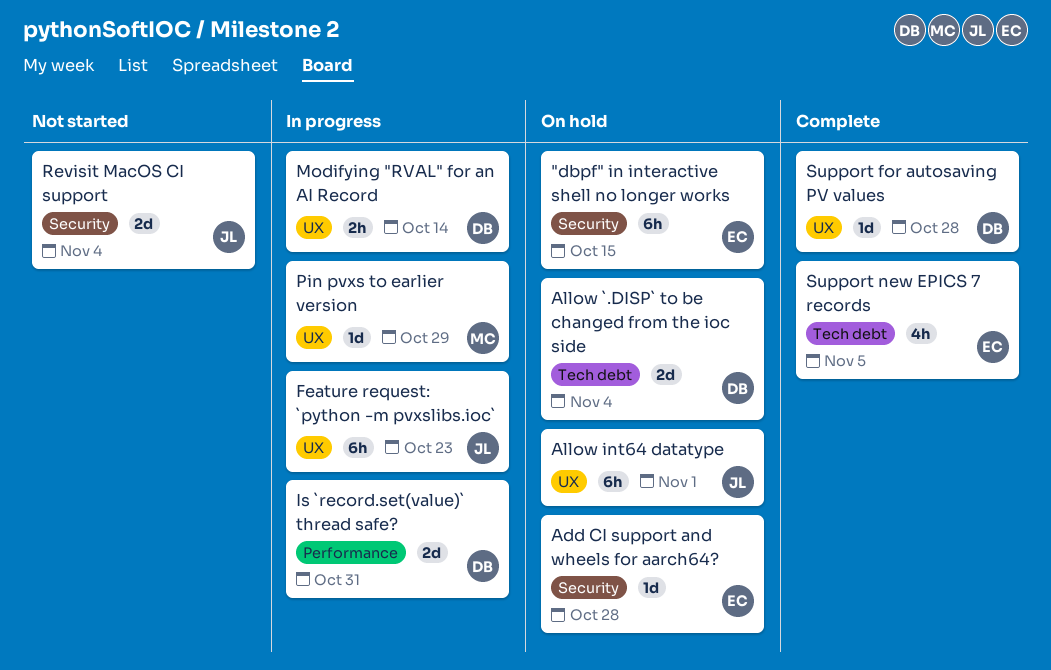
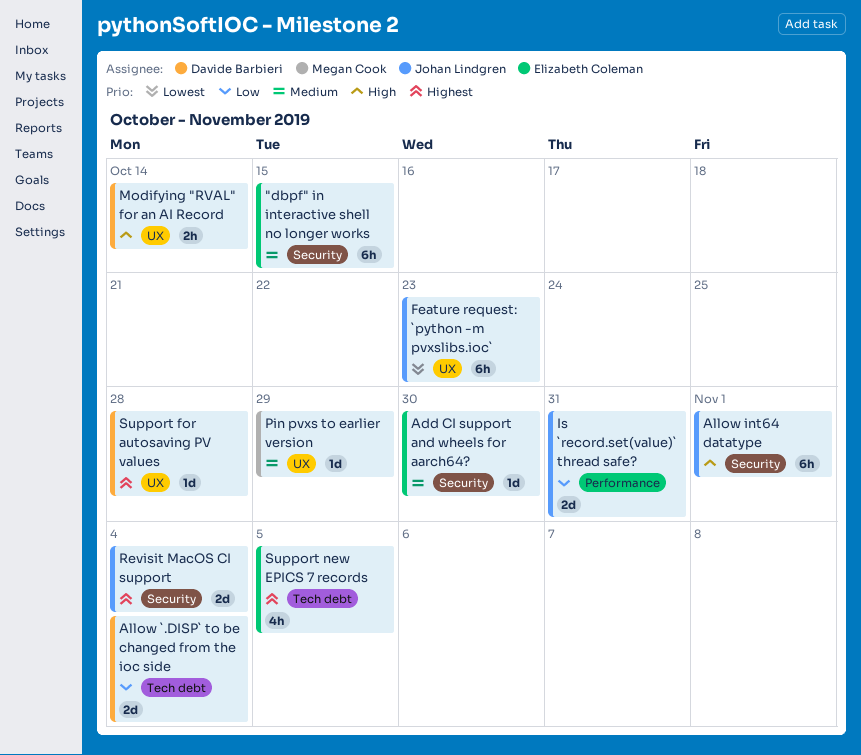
Add CI support and wheels for aarch64?, due: Oct 28 -> Oct 30
Allow int64 datatype, label: UX -> Security
Is `record.set(value)` thread safe?, owner: Davide Barbieri -> Johan Lindgren

